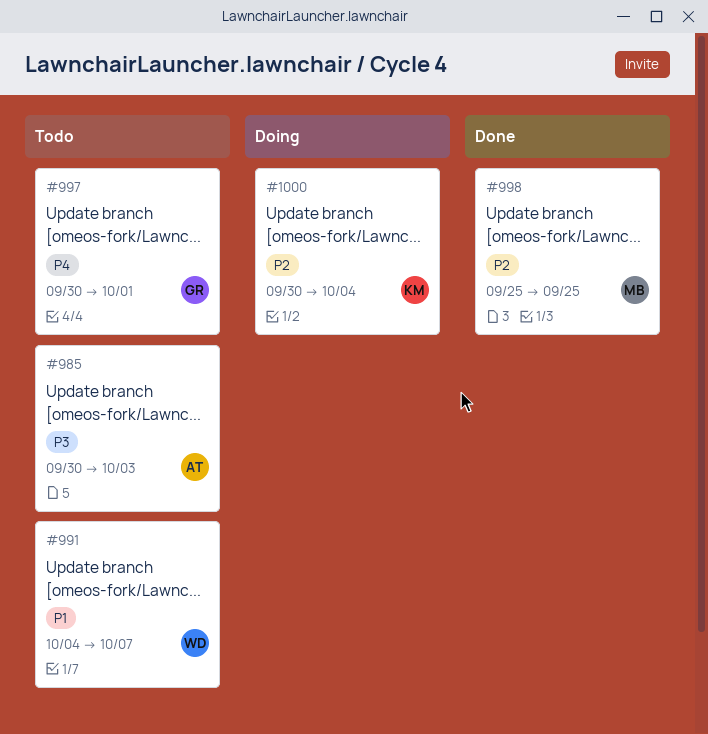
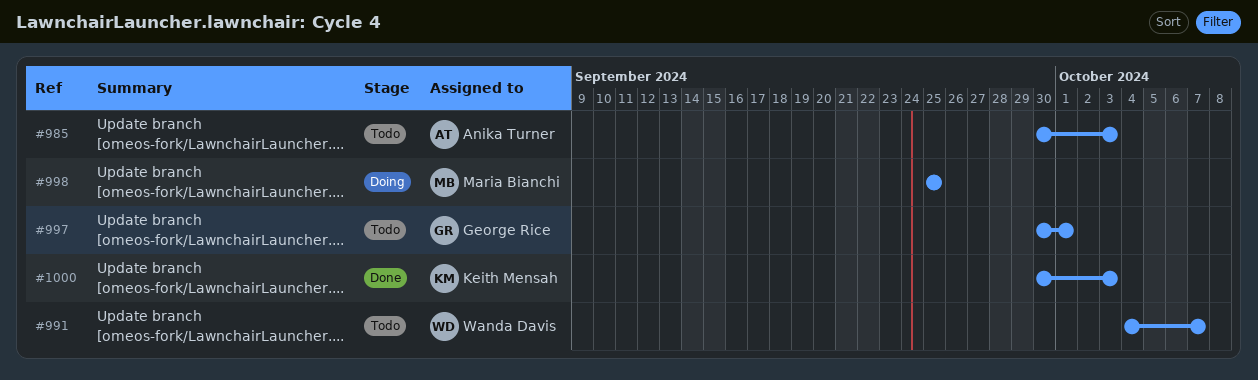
#998, status: Done -> Doing
#1000, status: Doing -> Done
#1000, due: Oct 4 -> Oct 3

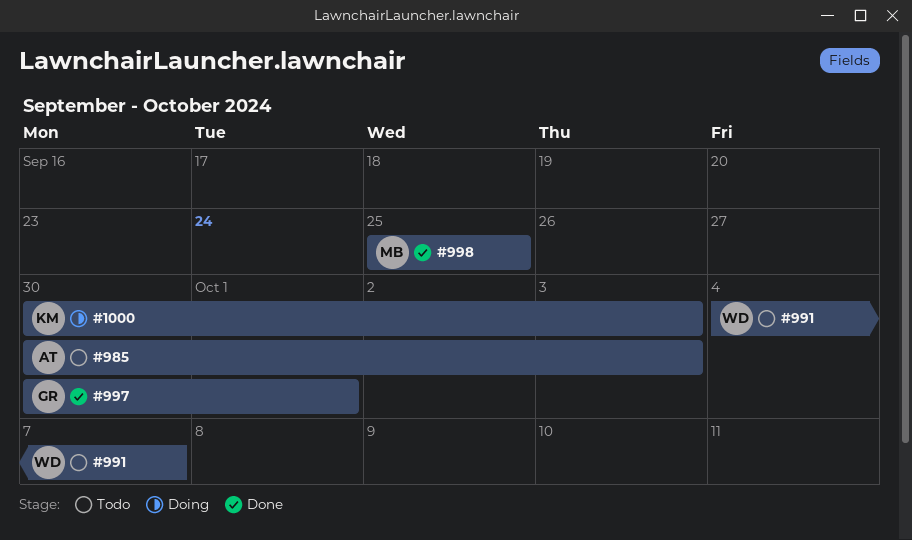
#997, status: Todo -> Done
#998, status: Doing -> Done
#1000, status: Done -> Doing

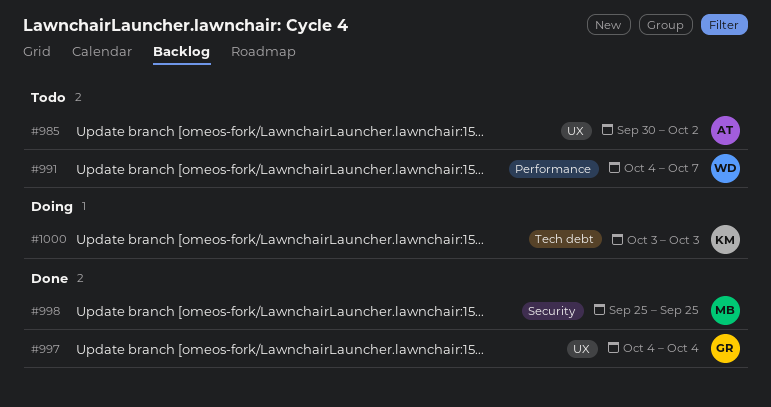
#985, due: Oct 3 -> Oct 2
#997, start: Sep 30 -> Oct 4
#997, due: Oct 1 -> Oct 4
#1000, start: Sep 30 -> Oct 3

